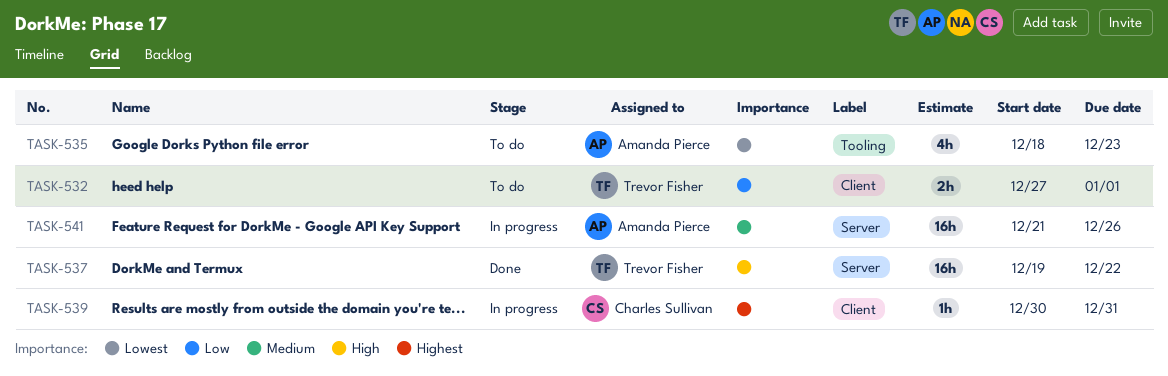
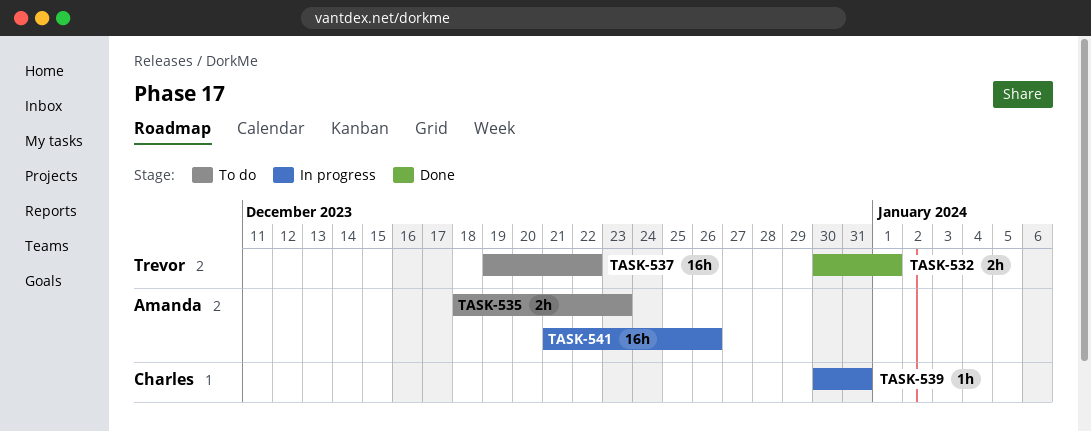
TASK-532, status: To do -> Done
TASK-532, start: Dec 27 -> Dec 30
TASK-535, estimate: 4h -> 2h
TASK-537, status: Done -> To do

